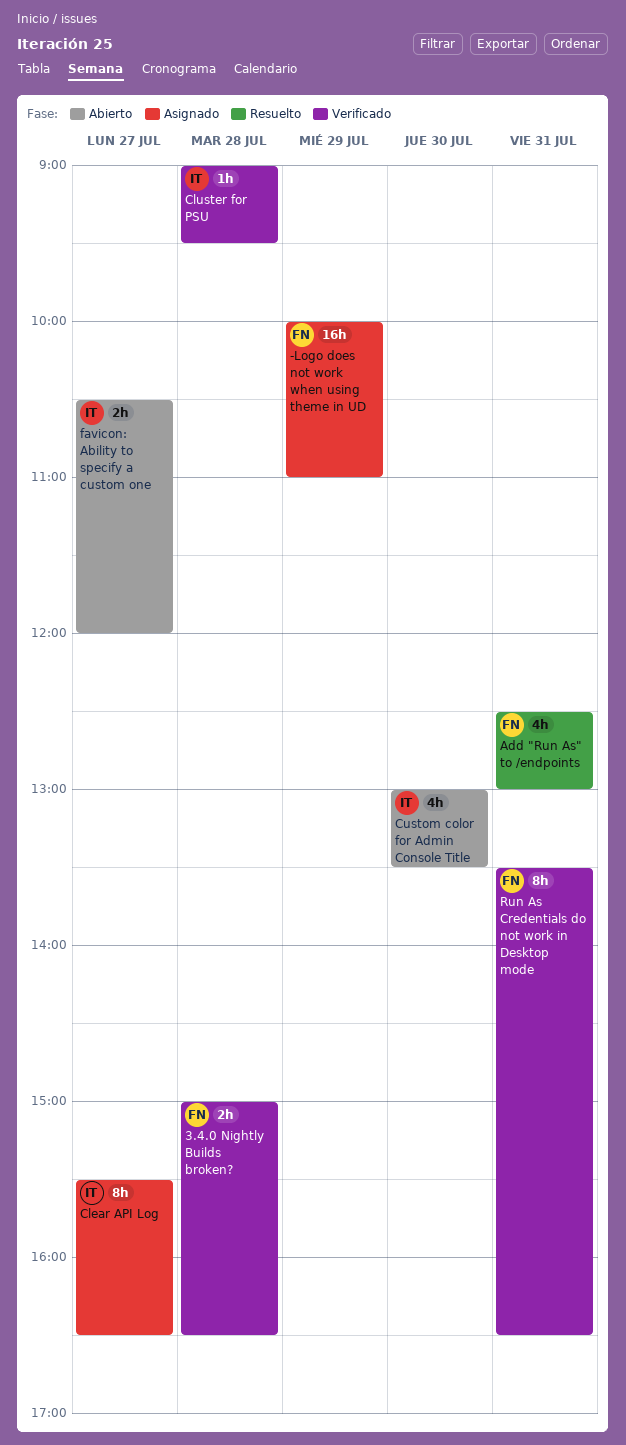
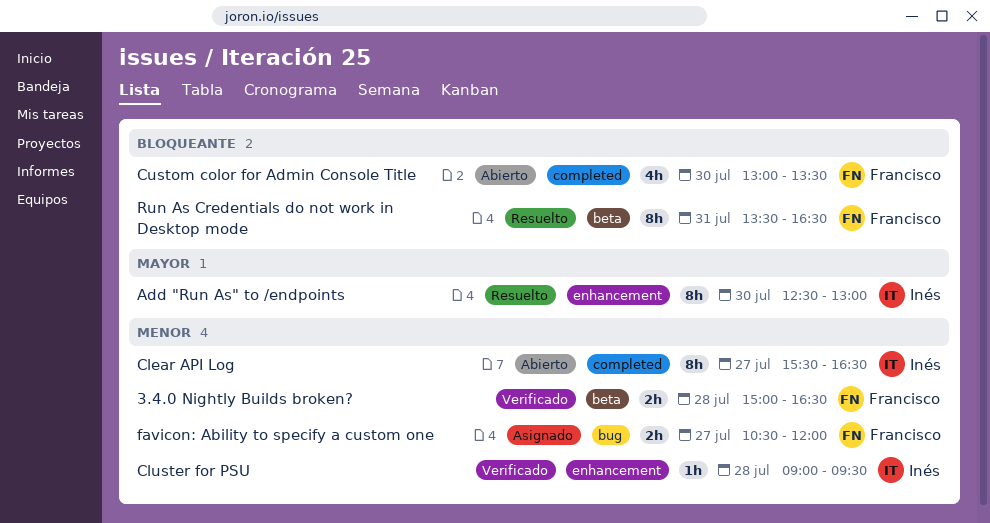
-Logo does not work when using theme in UD: present -> none
Add "Run As" to /endpoints, owner: Francisco -> Inés
Add "Run As" to /endpoints, estimate: 4h -> 8h
Add "Run As" to /endpoints, day: Jul 31 -> Jul 30
Clear API Log, status: Asignado -> Abierto
Custom color for Admin Console Title, owner: Inés -> Francisco
favicon: Ability to specify a custom one, status: Abierto -> Asignado
favicon: Ability to specify a custom one, owner: Inés -> Francisco
Run As Credentials do not work in Desktop mode, status: Verificado -> Resuelto

